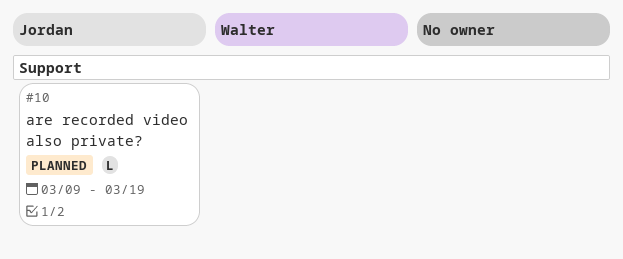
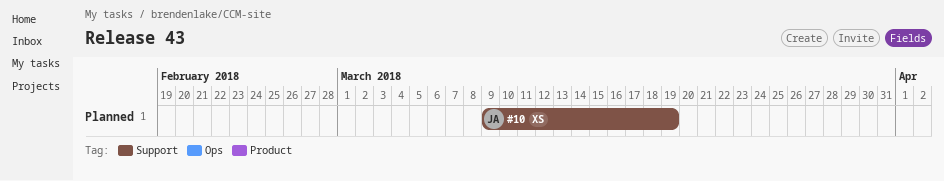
#10, estimate: L -> XS

